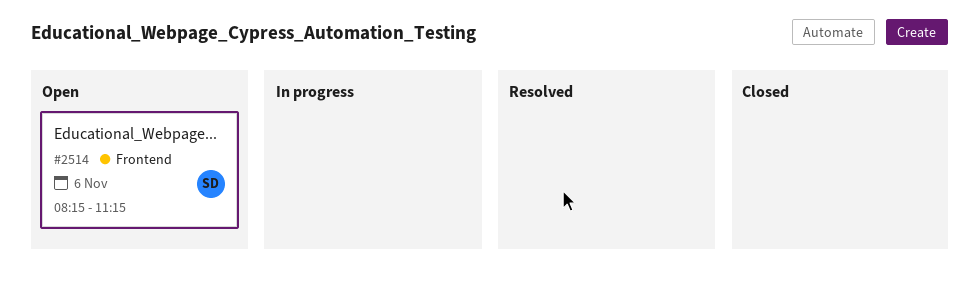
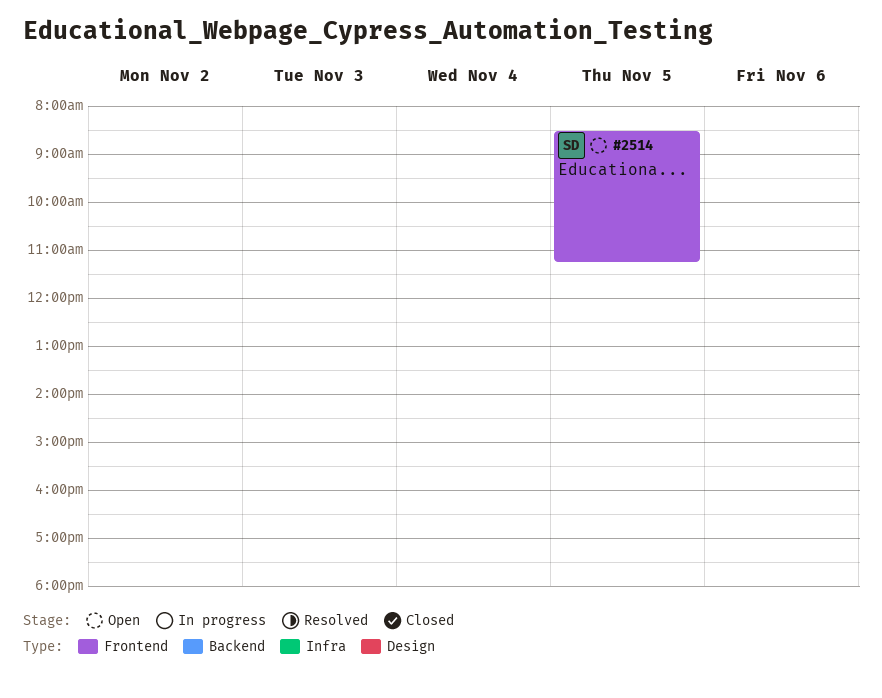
#2514, day: Nov 6 -> Nov 5
#2514, begins: 08:15 -> 08:30

